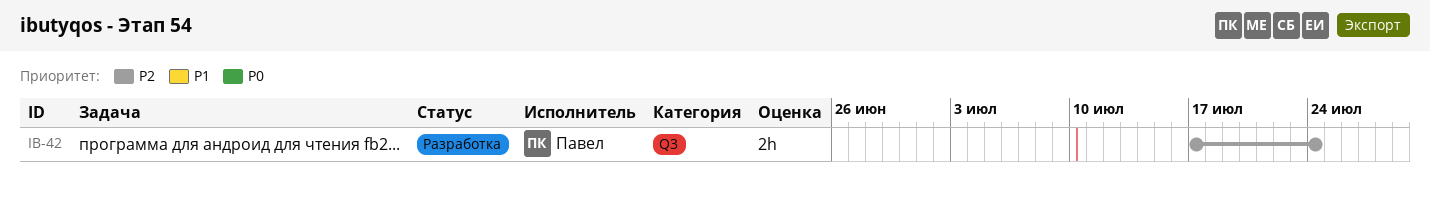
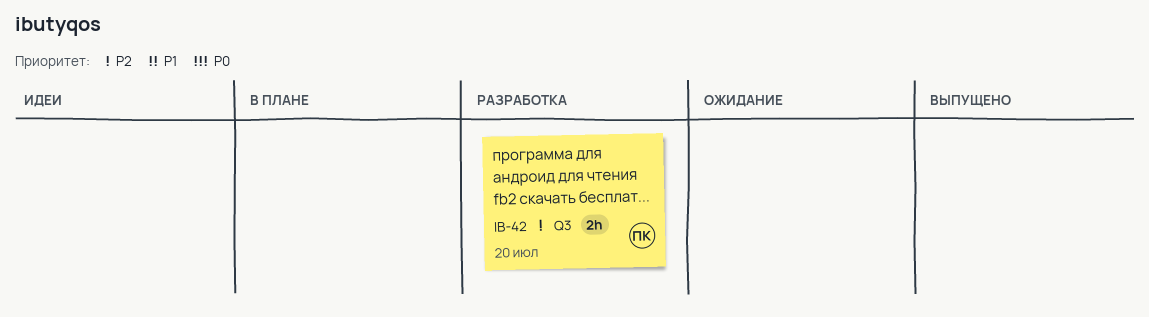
IB-42, due: Jul 24 -> Jul 20

